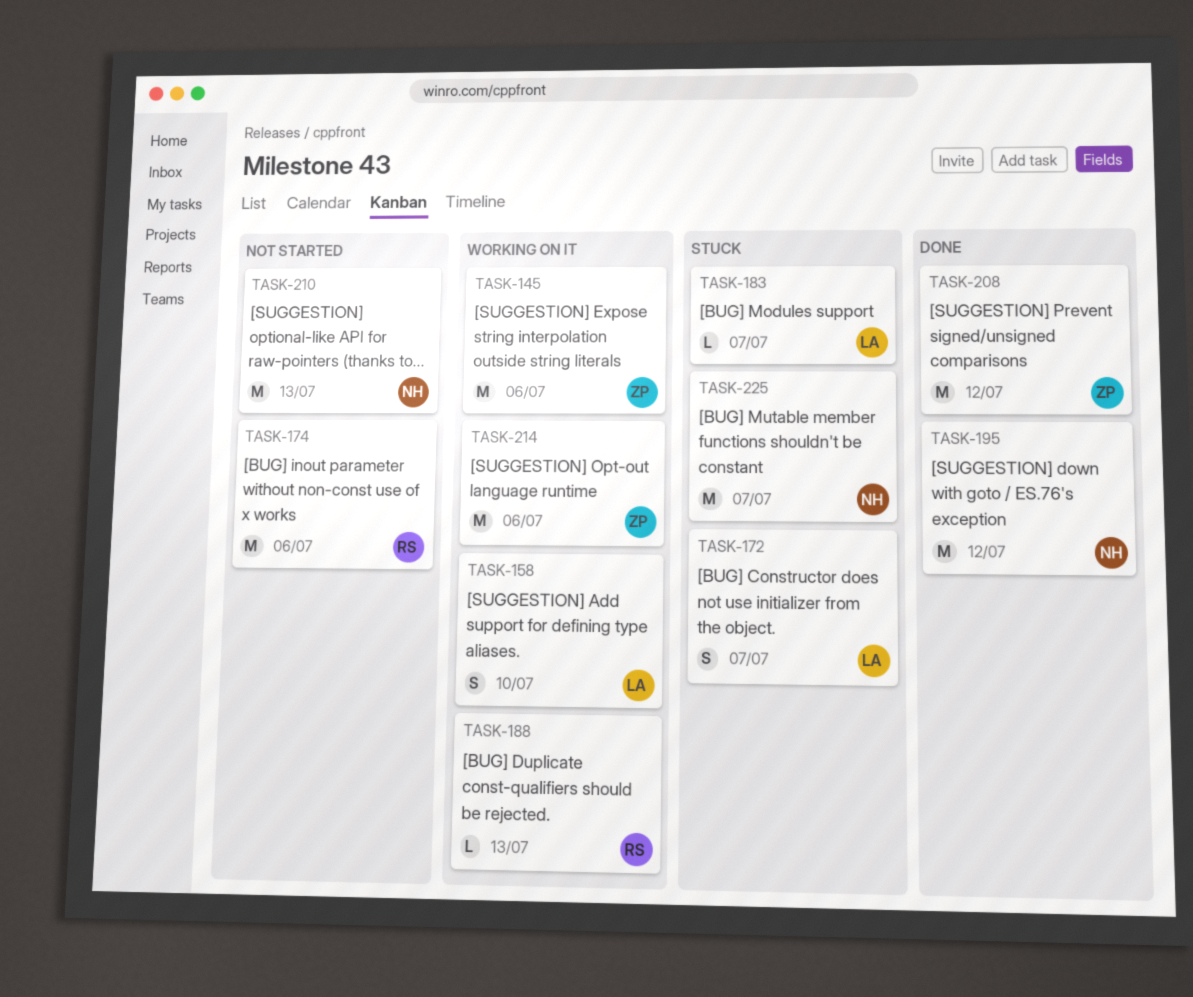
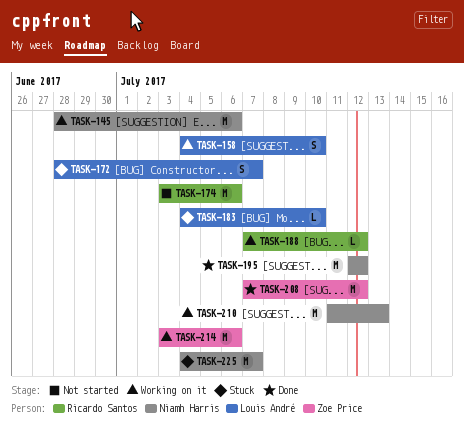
TASK-145, owner: Zoe Price -> Niamh Harris
TASK-183, due: Jul 7 -> Jul 10
TASK-188, due: Jul 13 -> Jul 12
TASK-210, status: Not started -> Working on it

